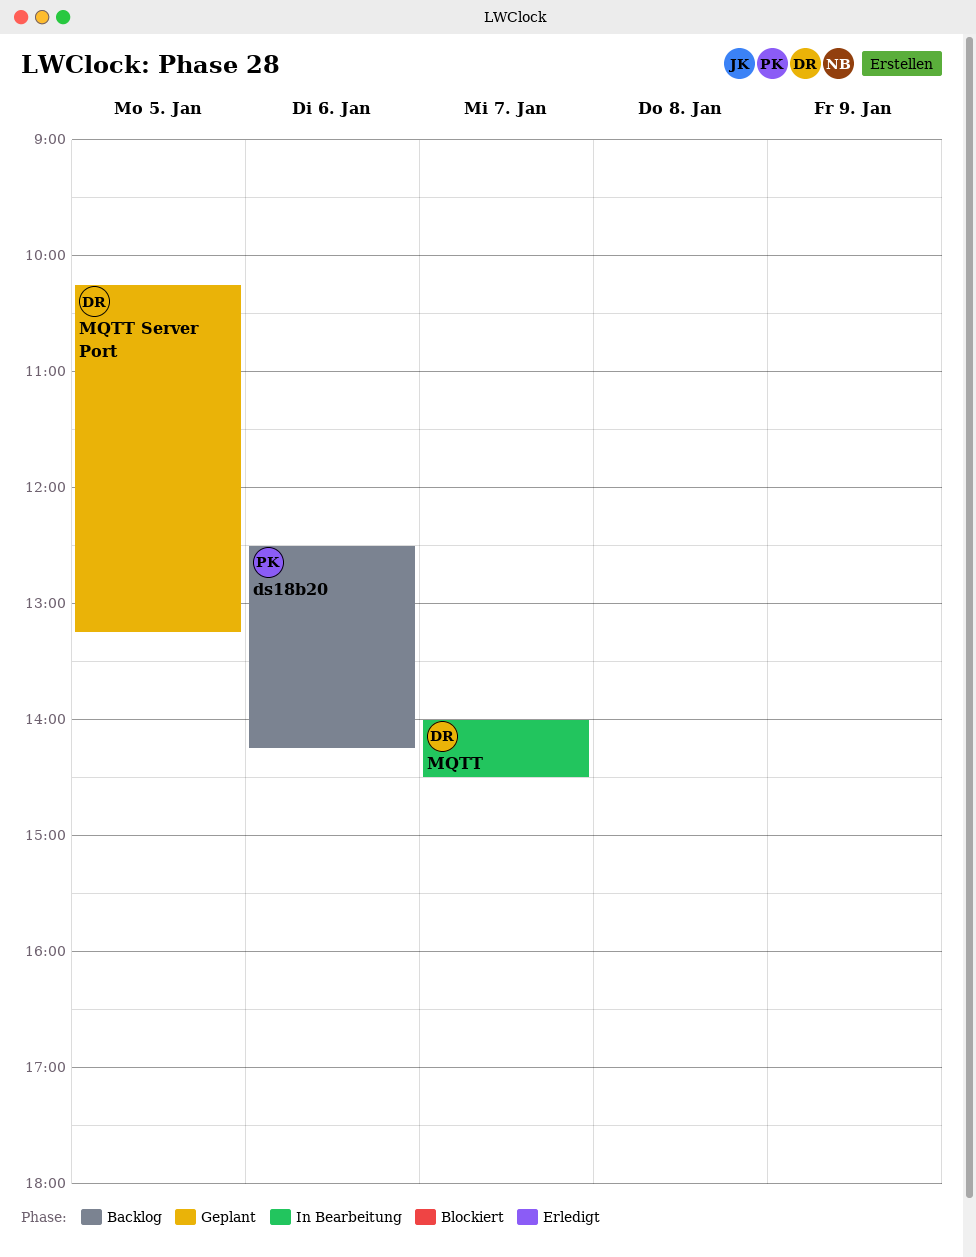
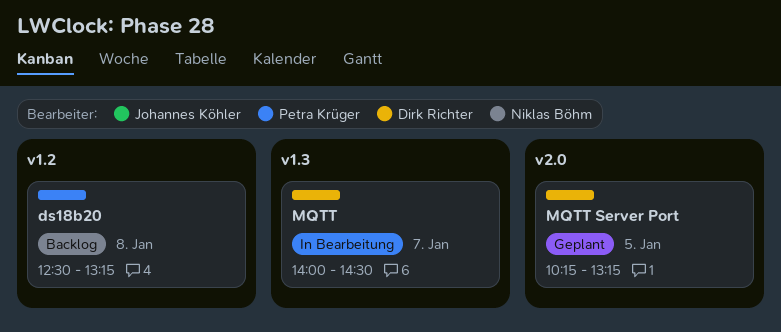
ds18b20, day: Jan 6 -> Jan 8
ds18b20, ends: 14:15 -> 13:15

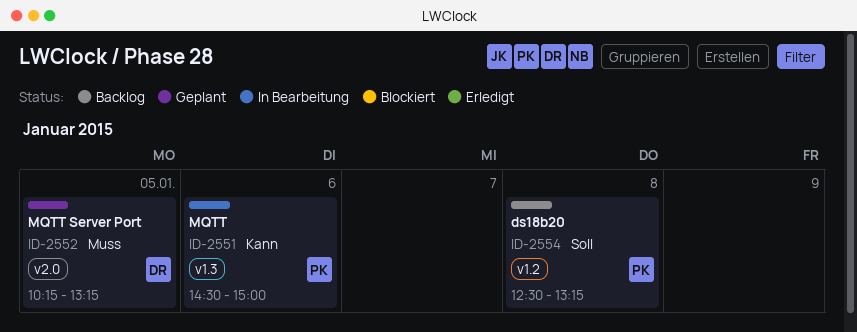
MQTT, owner: Dirk Richter -> Petra Krüger
MQTT, day: Jan 7 -> Jan 6
MQTT, begins: 14:00 -> 14:30
MQTT, ends: 14:30 -> 15:00

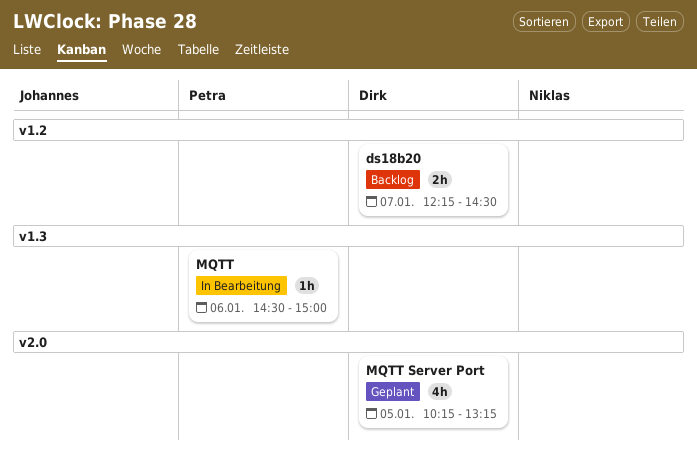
ds18b20, owner: Petra -> Dirk
ds18b20, day: Jan 8 -> Jan 7
ds18b20, begins: 12:30 -> 12:15
ds18b20, ends: 13:15 -> 14:30

